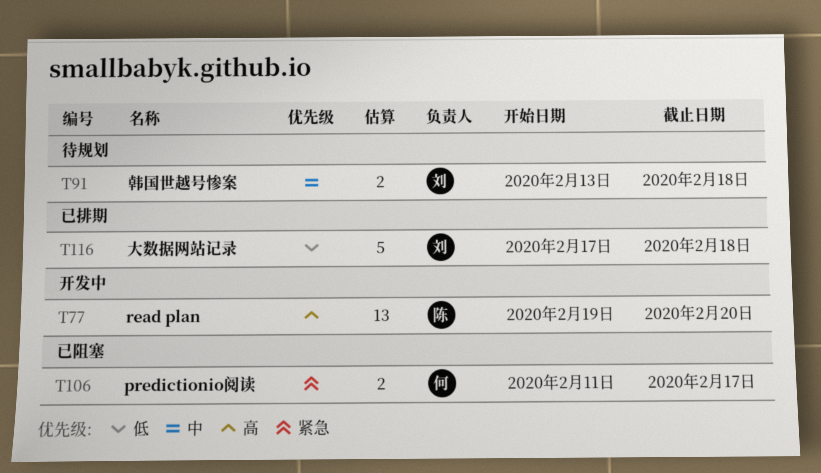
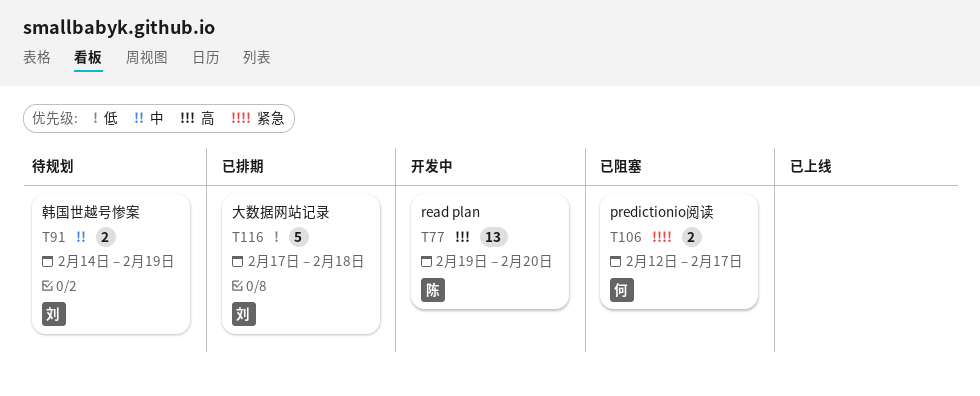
T91, start: Feb 13 -> Feb 14
T91, due: Feb 18 -> Feb 19
T106, start: Feb 11 -> Feb 12

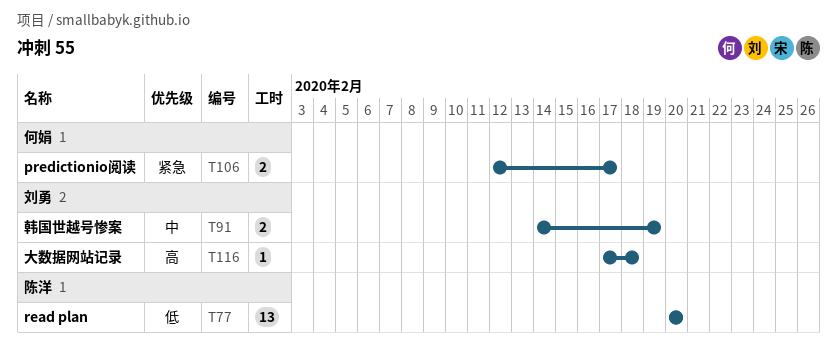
T77, priority: 高 -> 低
T77, start: Feb 19 -> Feb 20
T116, priority: 低 -> 高
T116, estimate: 5 -> 1

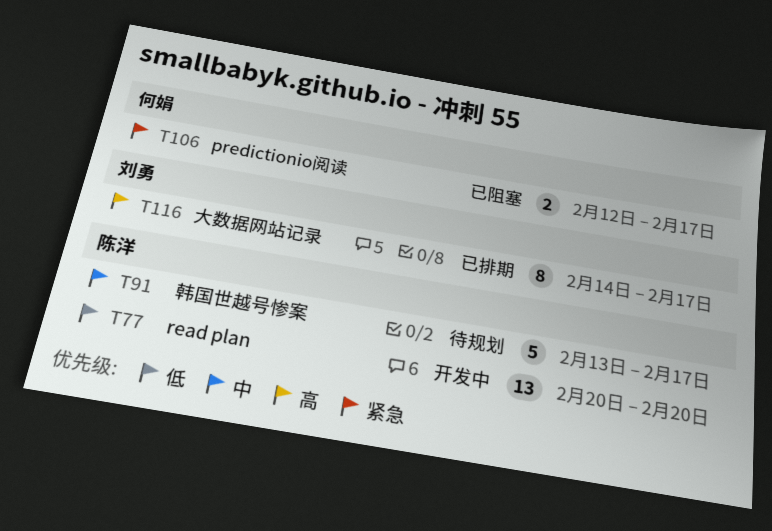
T91, owner: 刘勇 -> 陈洋
T91, estimate: 2 -> 5
T91, start: Feb 14 -> Feb 13
T91, due: Feb 19 -> Feb 17
T116, estimate: 1 -> 8
T116, start: Feb 17 -> Feb 14
T116, due: Feb 18 -> Feb 17

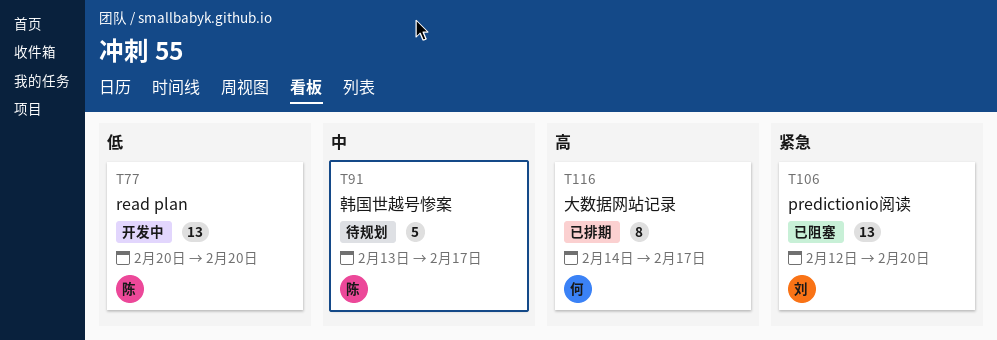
T106, owner: 何娟 -> 刘勇
T106, estimate: 2 -> 13
T106, due: Feb 17 -> Feb 20
T116, owner: 刘勇 -> 何娟

